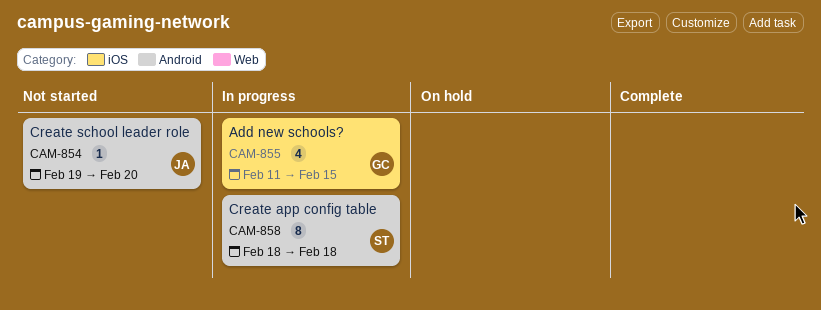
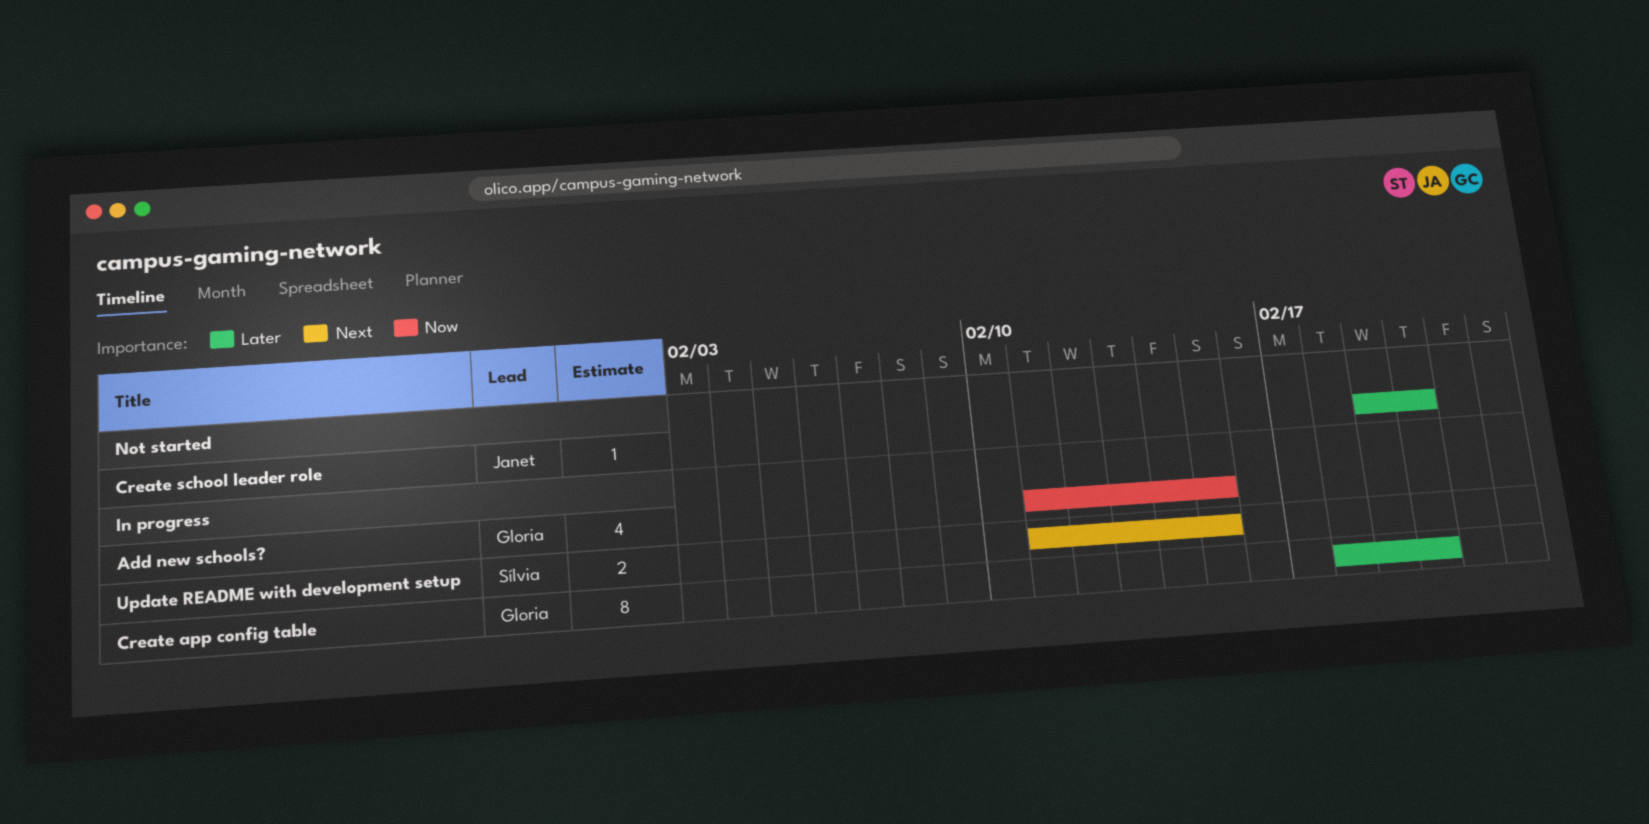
Create app config table, owner: Sílvia -> Gloria
Create app config table, due: Feb 18 -> Feb 20
Update README with development setup: none -> present

